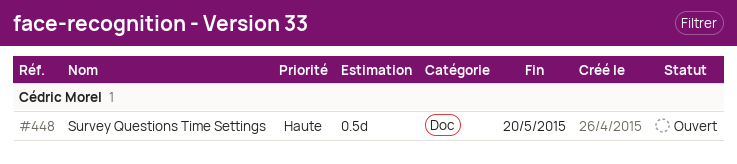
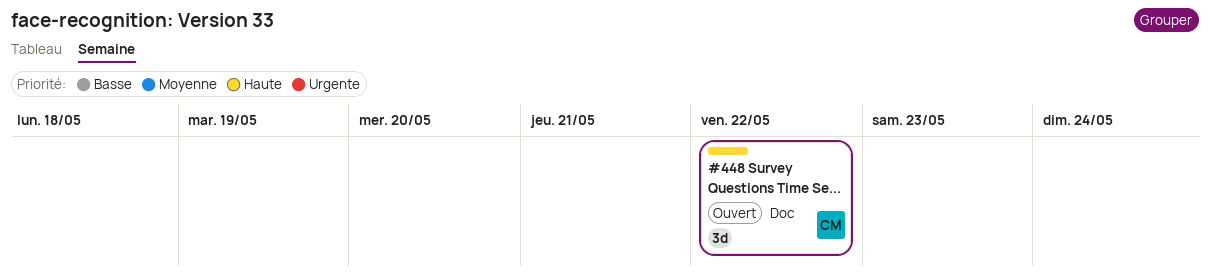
#448, estimate: 0.5d -> 3d
#448, due: May 20 -> May 22

